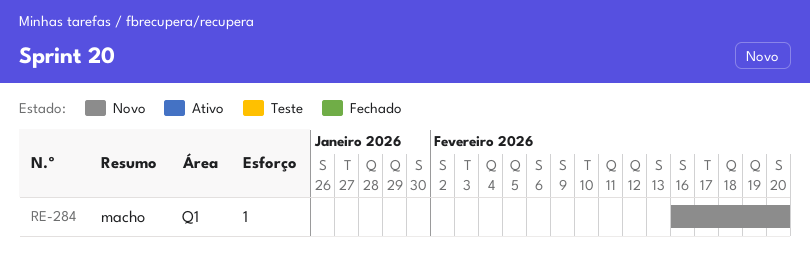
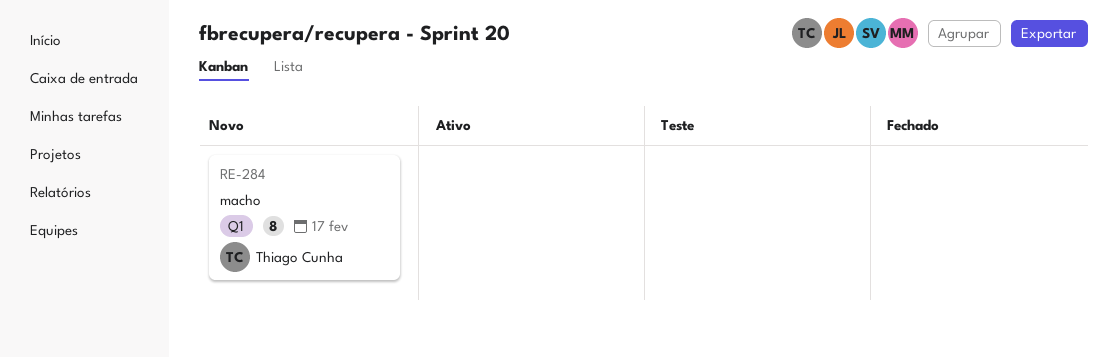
RE-284, estimate: 1 -> 8
RE-284, due: Feb 20 -> Feb 17

